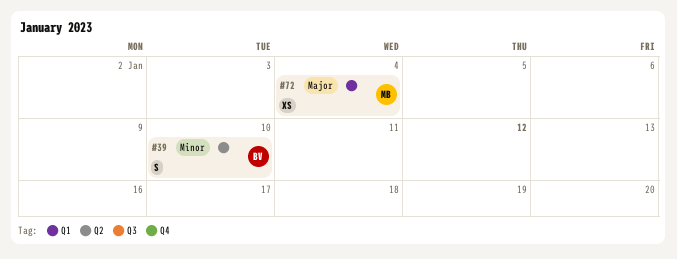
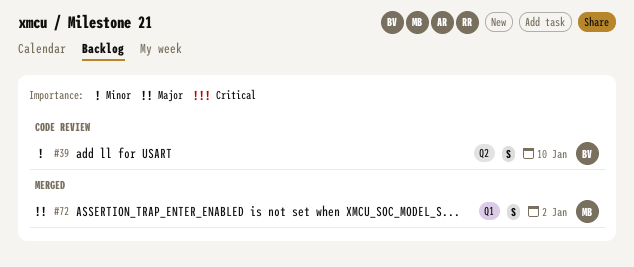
#72, estimate: XS -> S
#72, due: Jan 4 -> Jan 2

